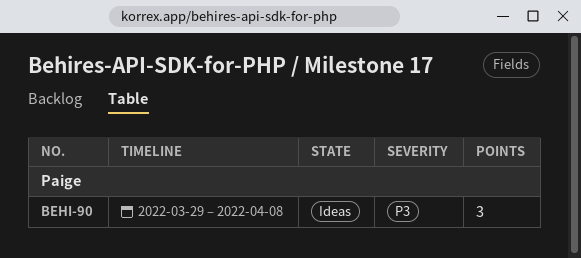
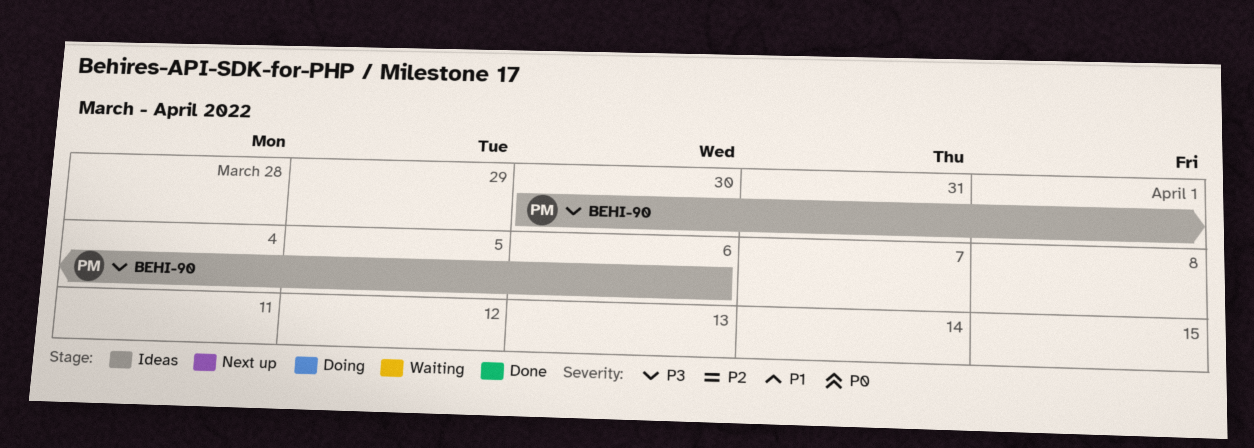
BEHI-90, start: Mar 29 -> Mar 30
BEHI-90, due: Apr 8 -> Apr 6

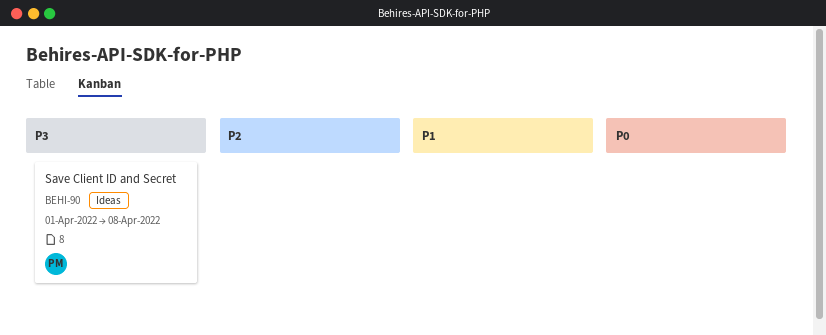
BEHI-90, start: Mar 30 -> Apr 1
BEHI-90, due: Apr 6 -> Apr 8

